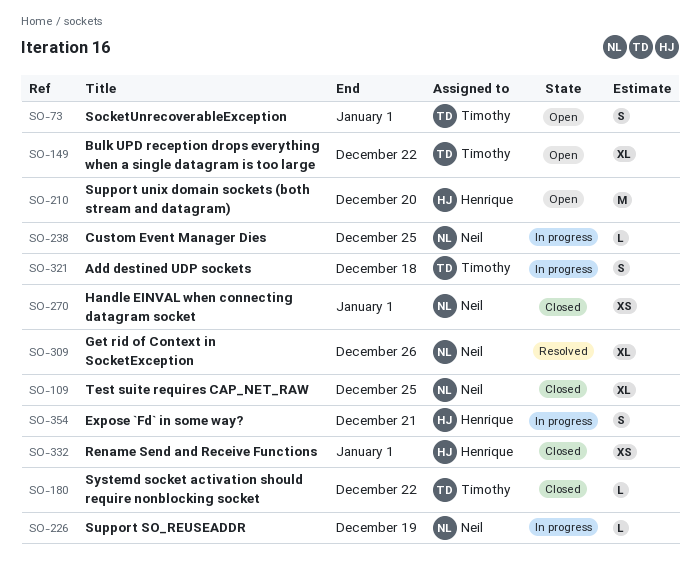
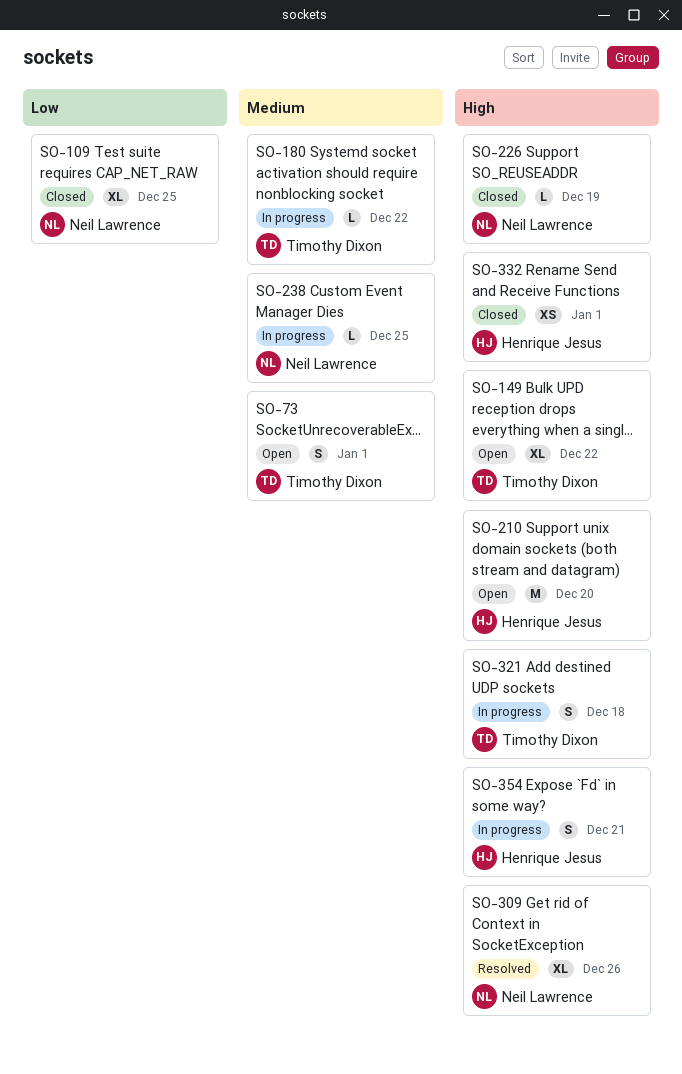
SO-180, status: Closed -> In progress
SO-226, status: In progress -> Closed
SO-270: present -> none

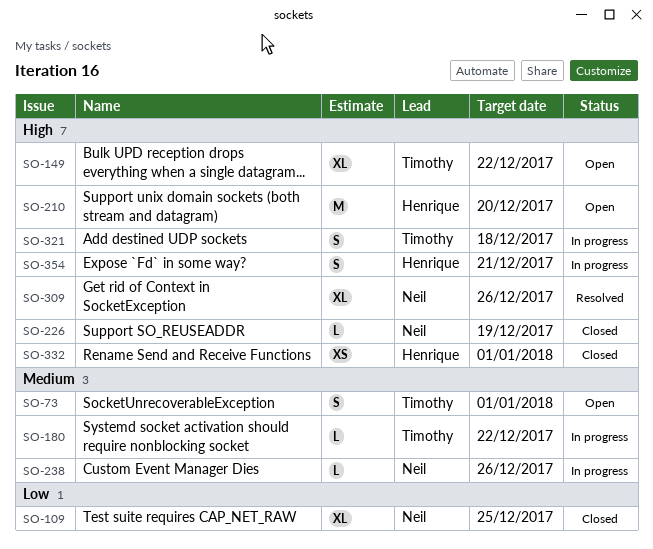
SO-238, due: Dec 25 -> Dec 26

